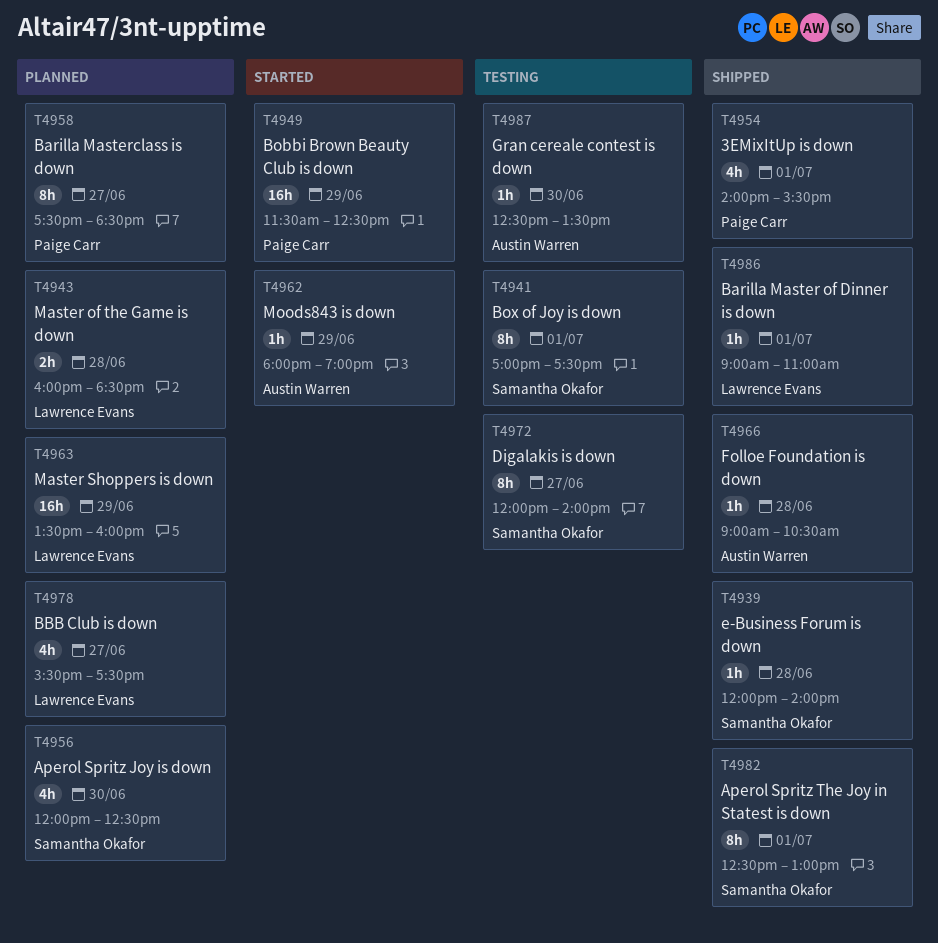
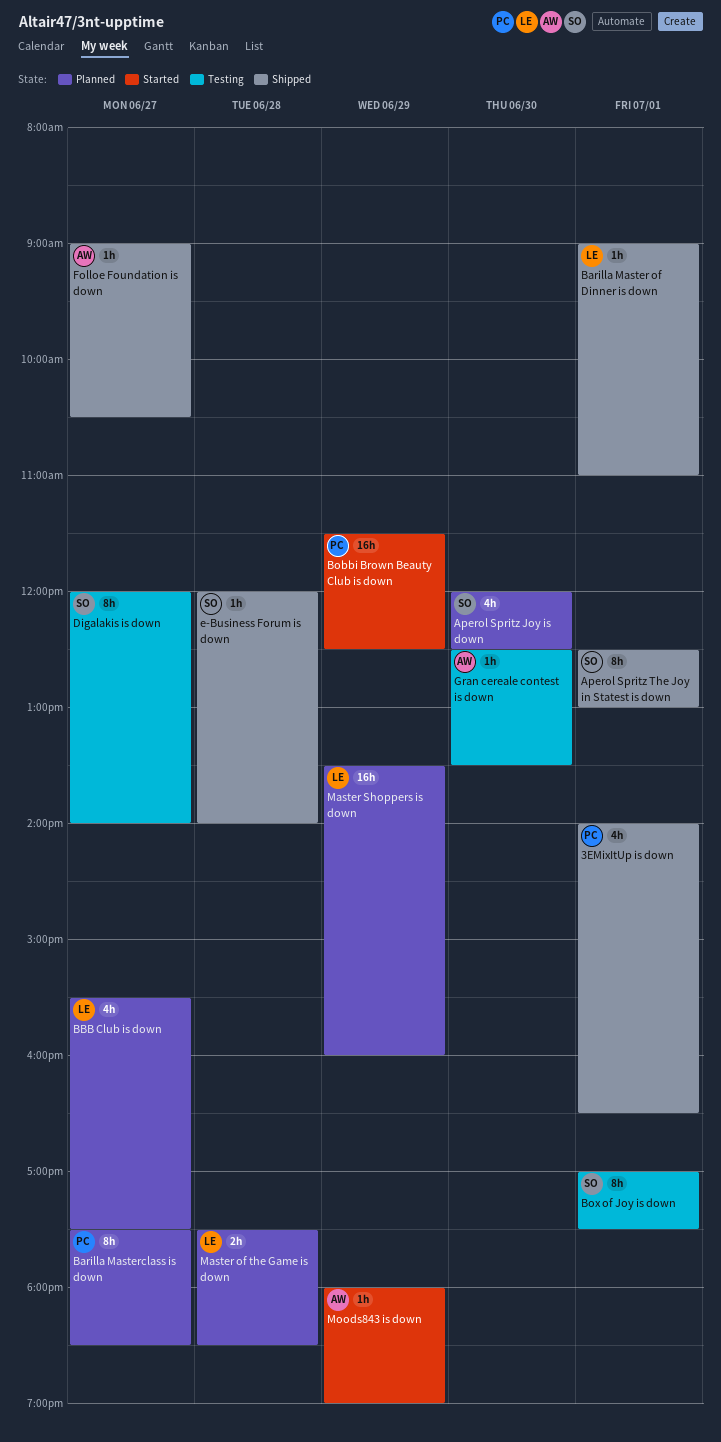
3EMixItUp is down, ends: 15:30 -> 16:30
Folloe Foundation is down, day: Jun 28 -> Jun 27
Master of the Game is down, begins: 16:00 -> 17:30

